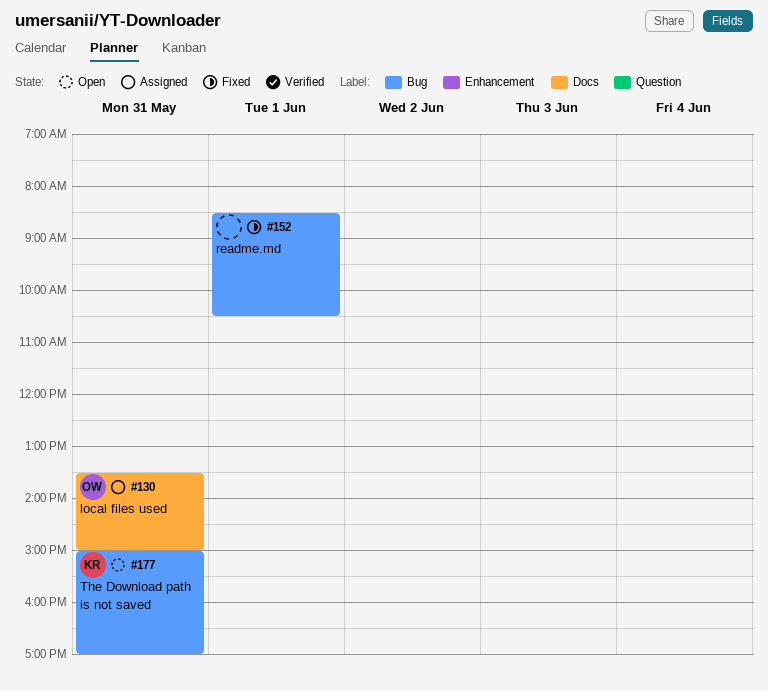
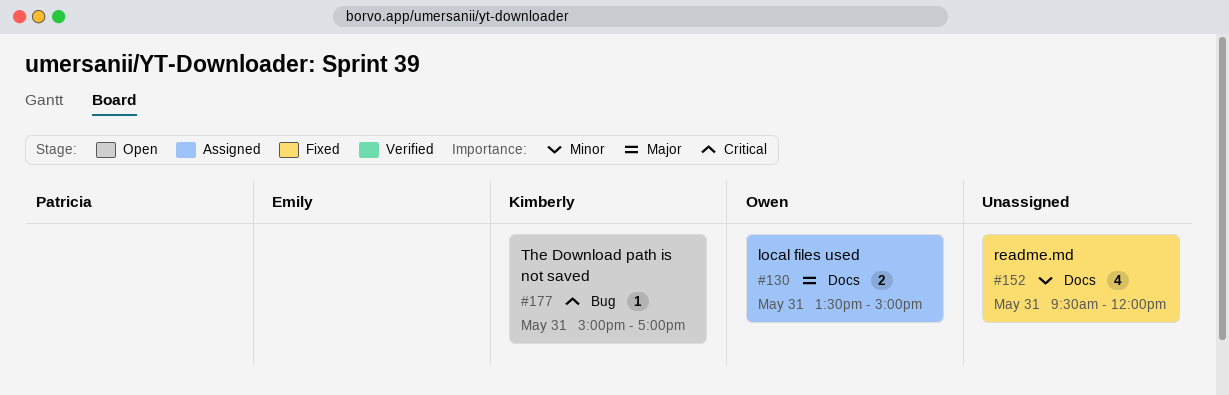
#152, label: Bug -> Docs
#152, day: Jun 1 -> May 31
#152, begins: 08:30 -> 09:30
#152, ends: 10:30 -> 12:00

